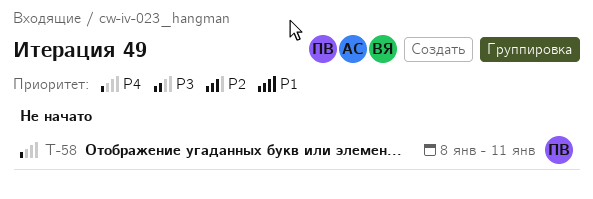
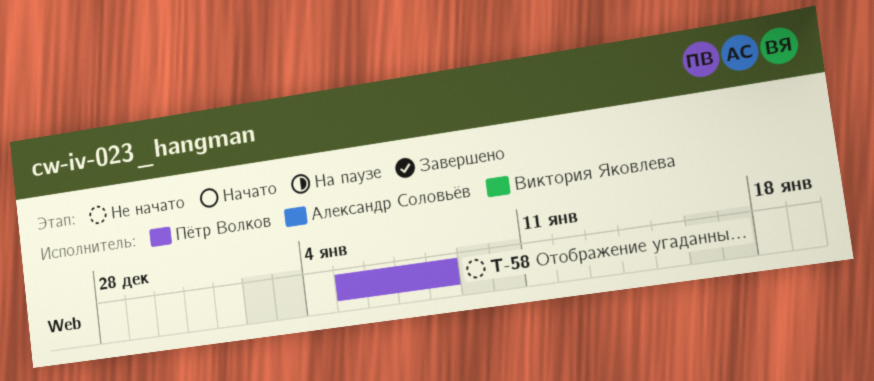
T-58, start: Jan 8 -> Jan 5
T-58, due: Jan 11 -> Jan 8

